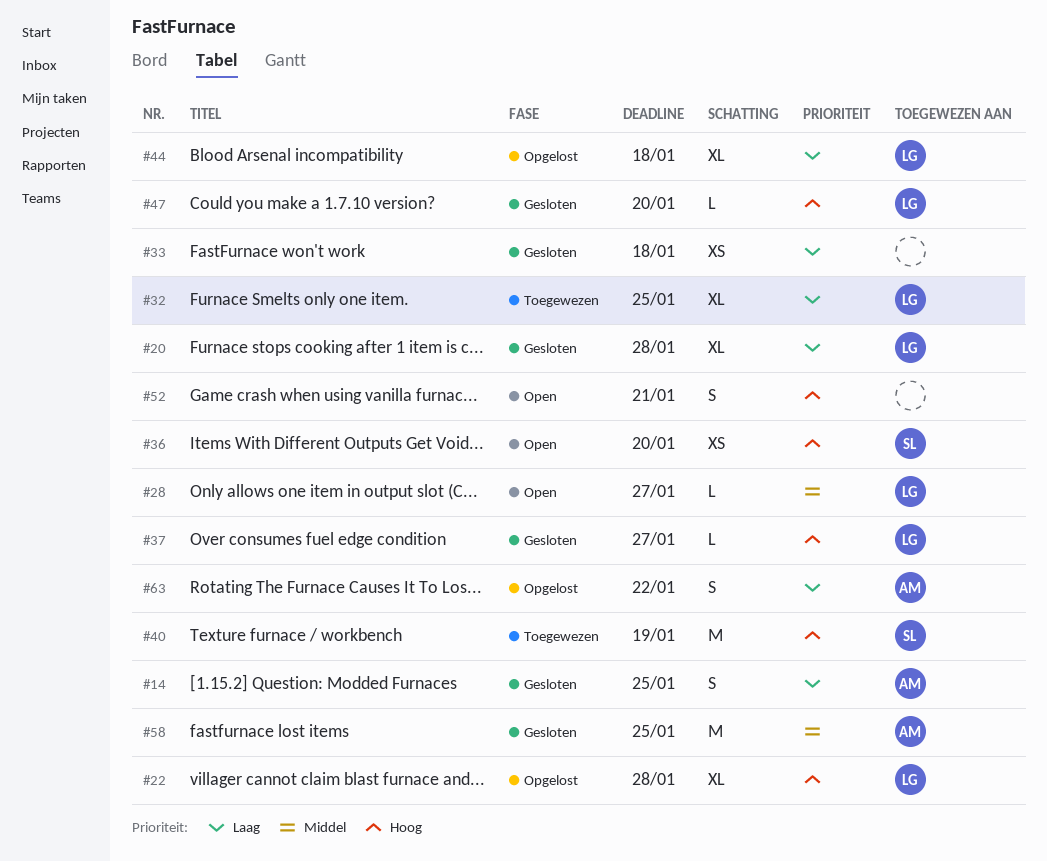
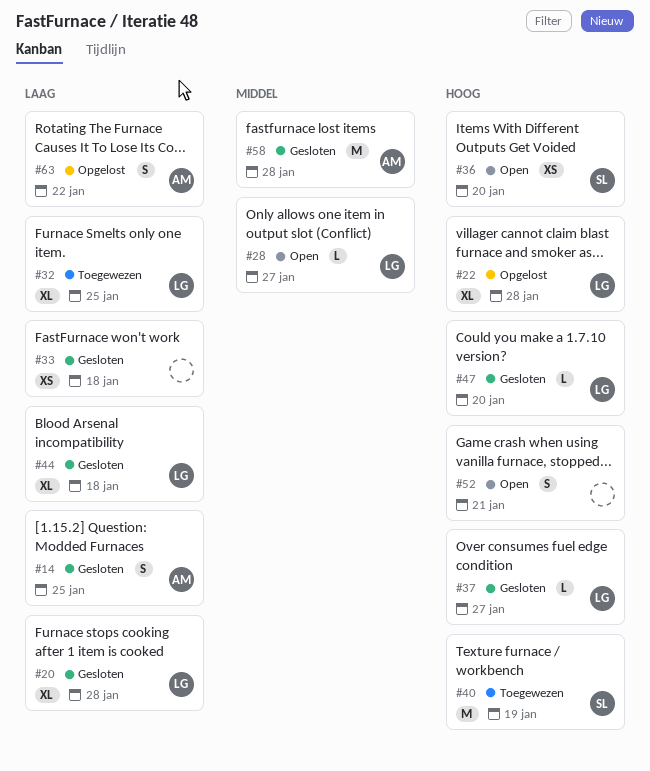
#44, status: Opgelost -> Gesloten
#58, due: Jan 25 -> Jan 28

